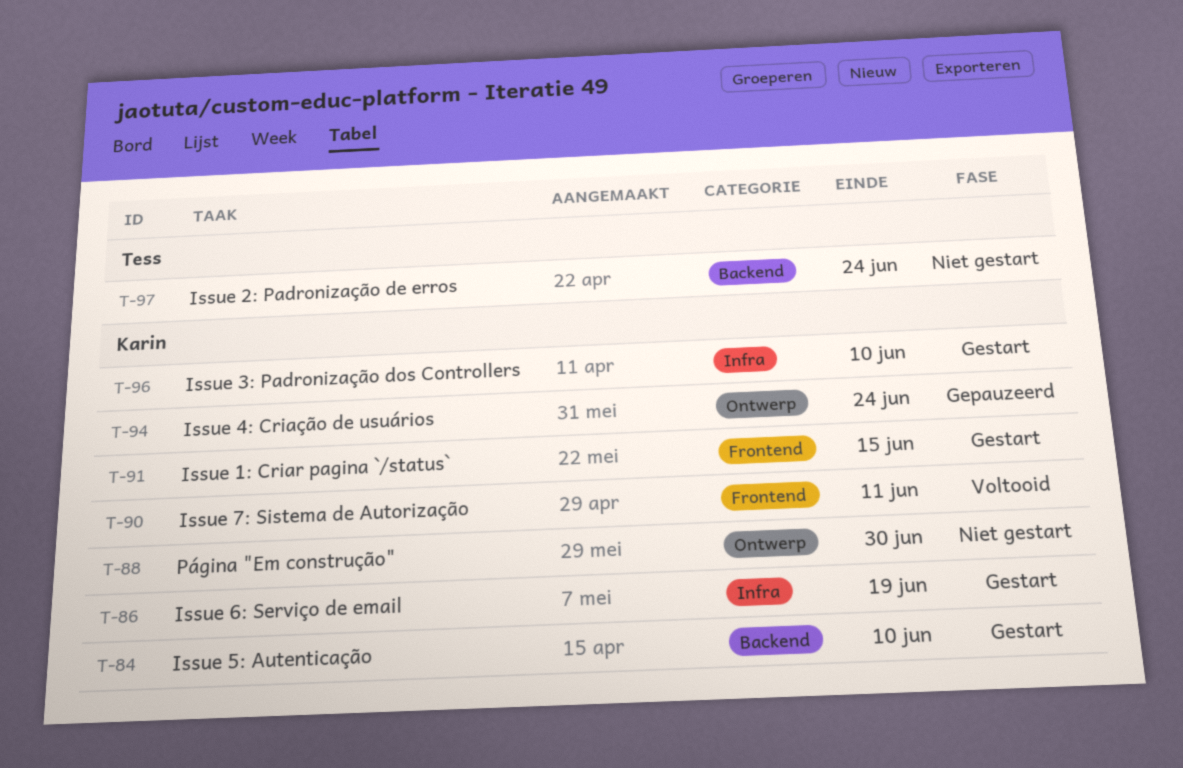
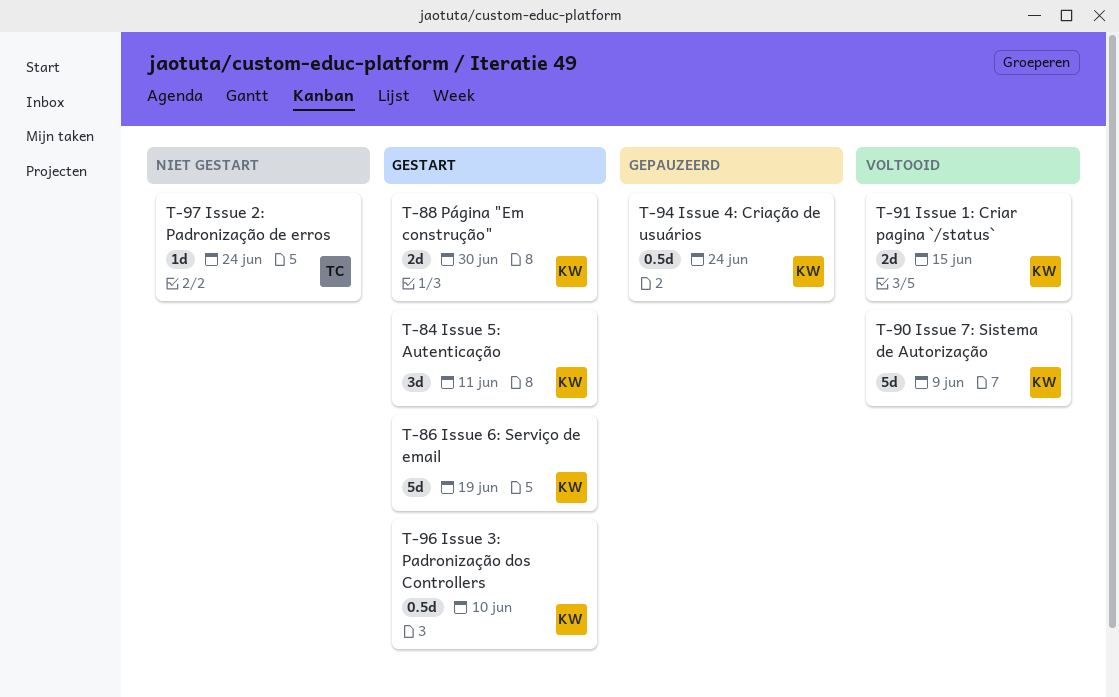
T-84, due: Jun 10 -> Jun 11
T-88, status: Niet gestart -> Gestart
T-90, due: Jun 11 -> Jun 9
T-91, status: Gestart -> Voltooid

